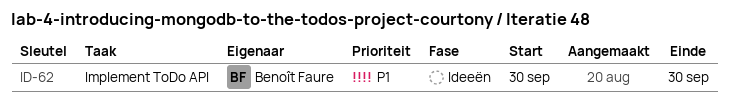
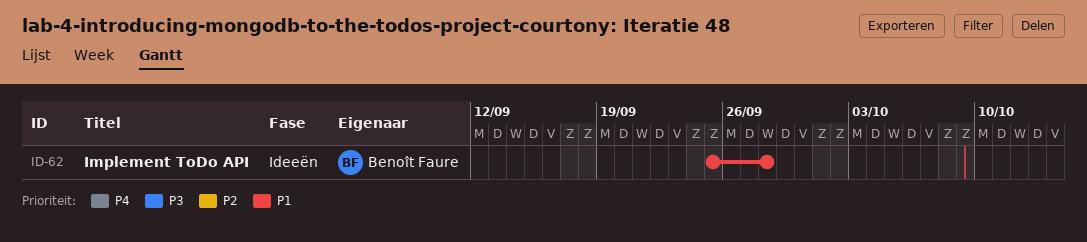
ID-62, start: Sep 30 -> Sep 25
ID-62, due: Sep 30 -> Sep 28

